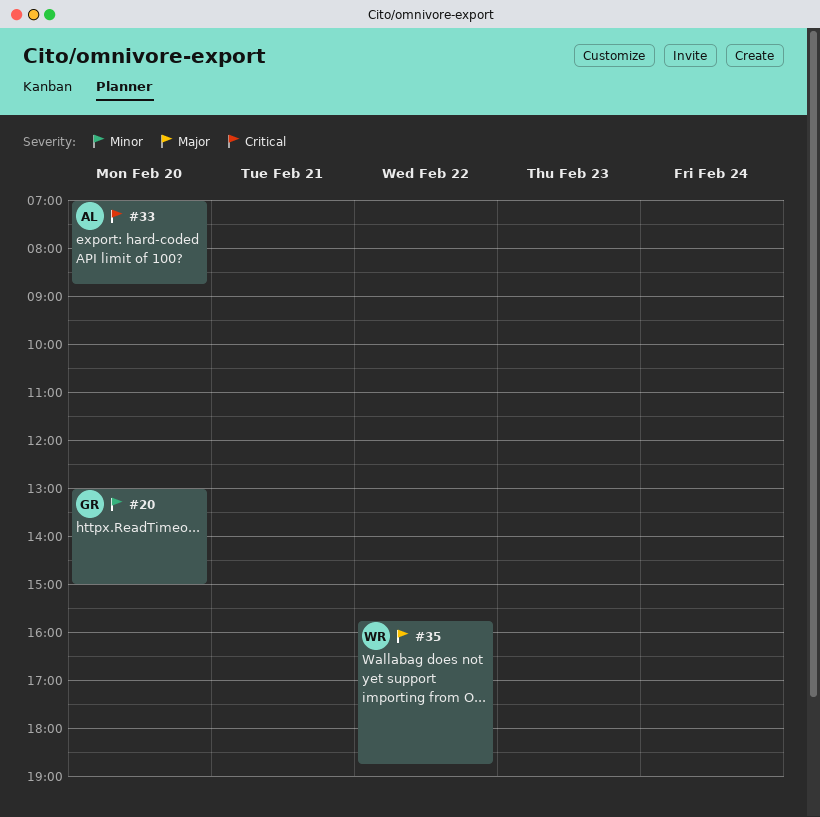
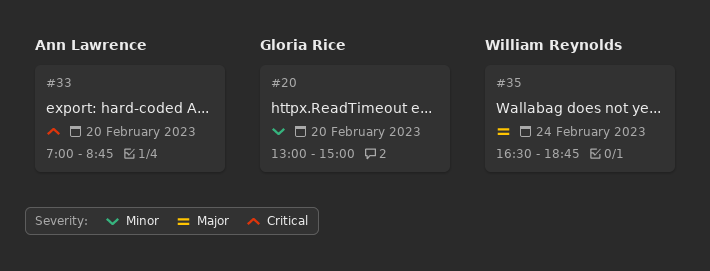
#35, day: Feb 22 -> Feb 24
#35, begins: 15:45 -> 16:30

